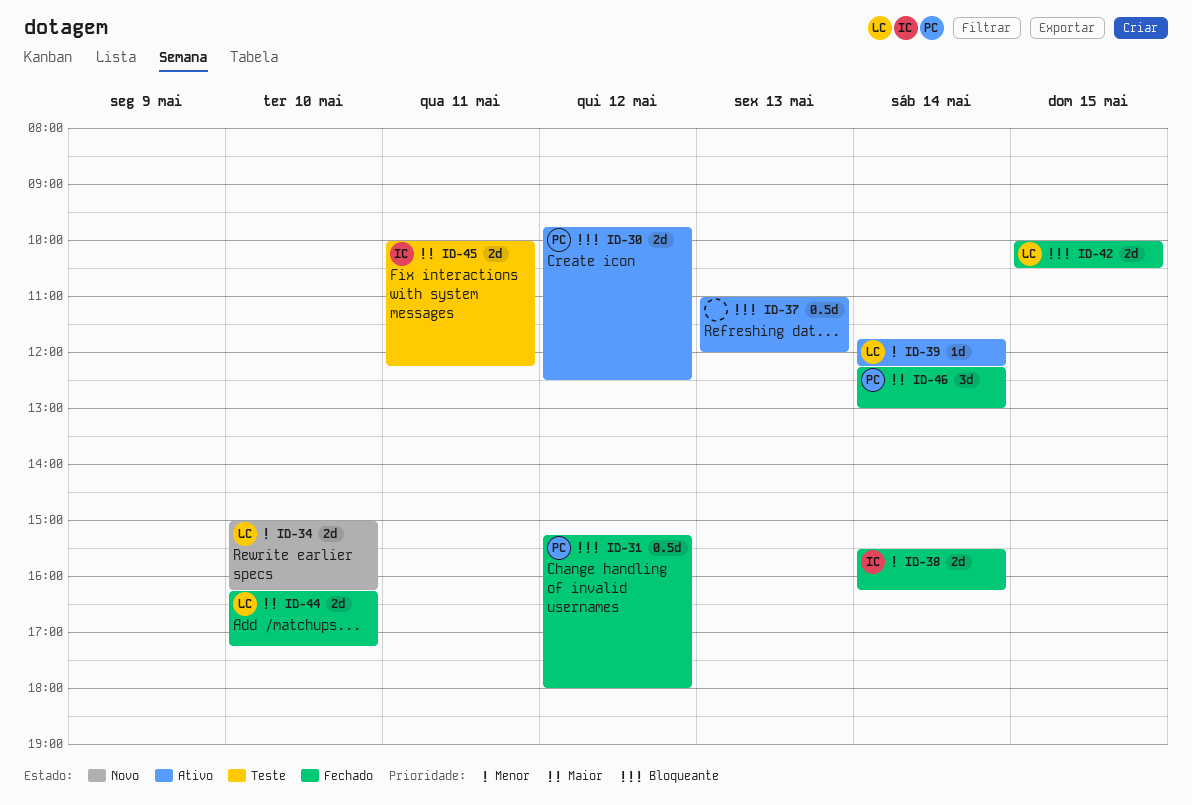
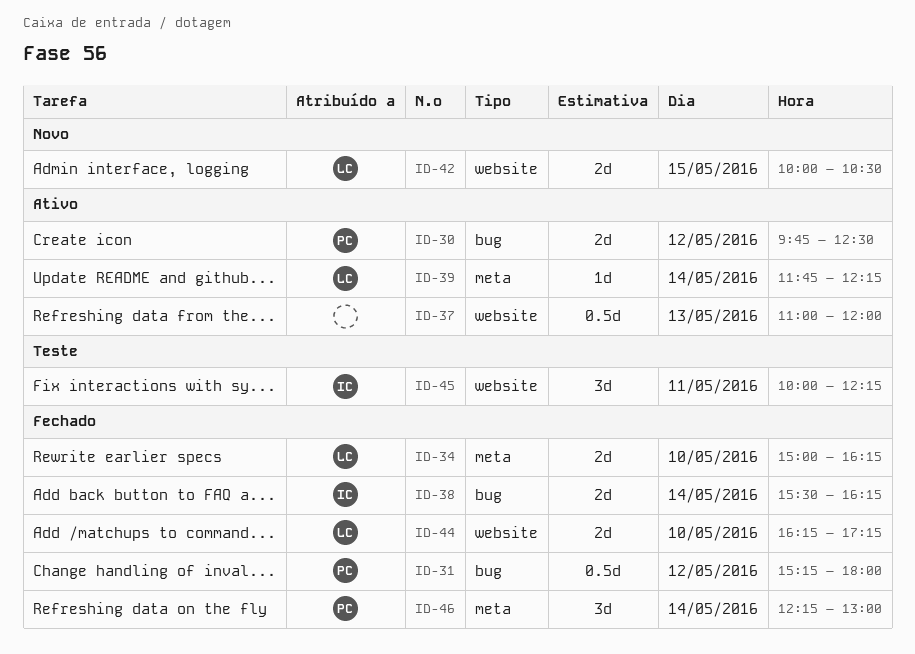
ID-34, status: Novo -> Fechado
ID-42, status: Fechado -> Novo
ID-45, estimate: 2d -> 3d

